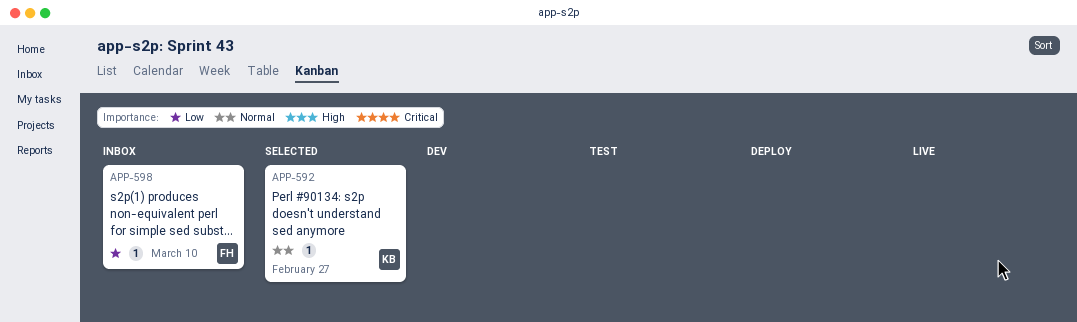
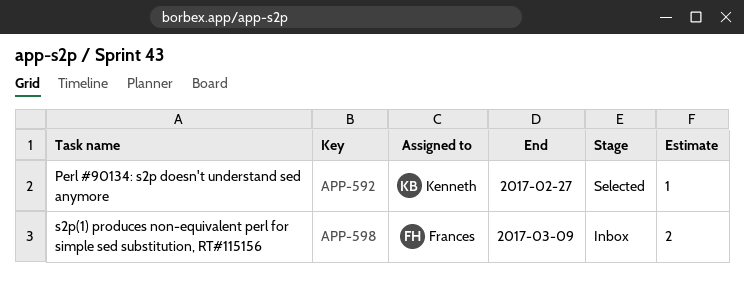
APP-598, estimate: 1 -> 2
APP-598, due: Mar 10 -> Mar 9

